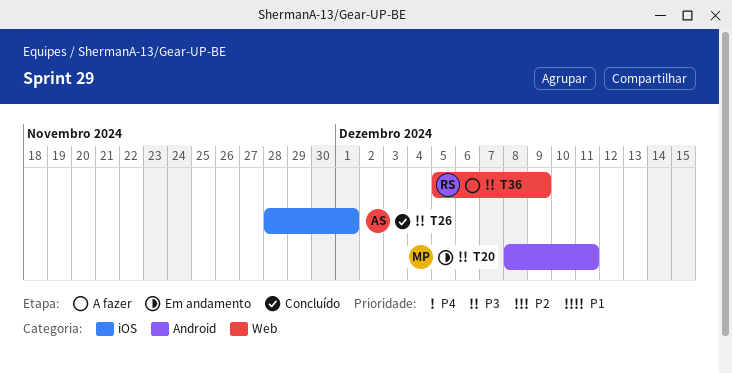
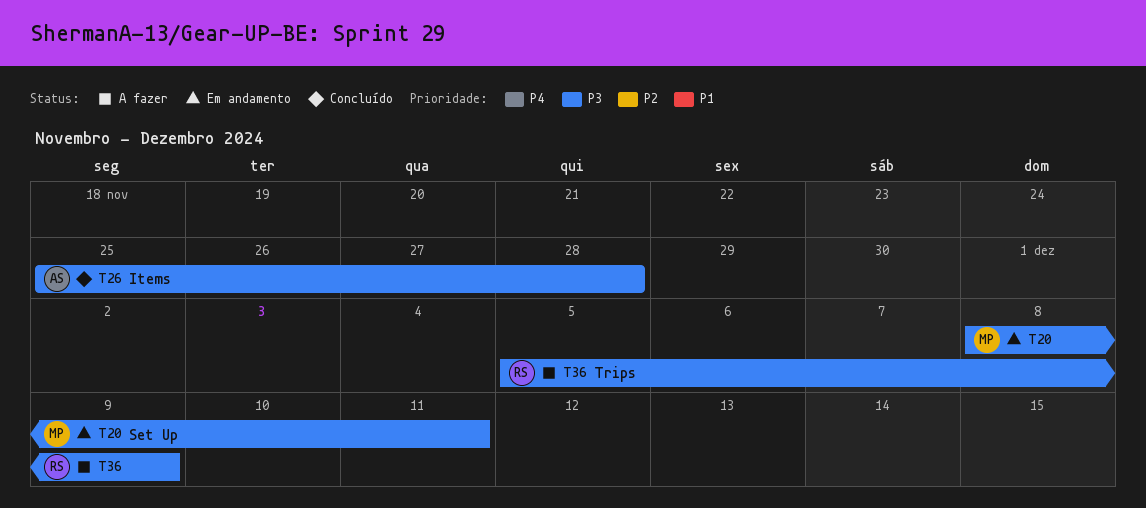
T26, start: Nov 28 -> Nov 25
T26, due: Dec 1 -> Nov 28

